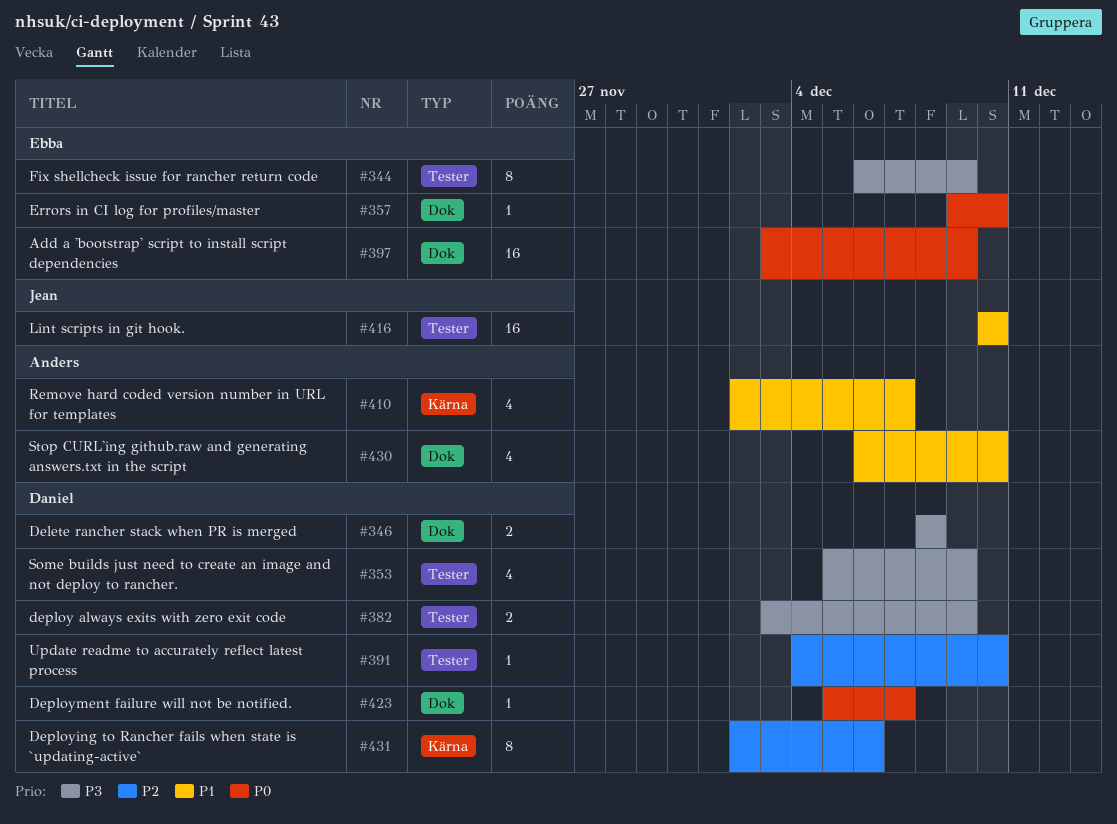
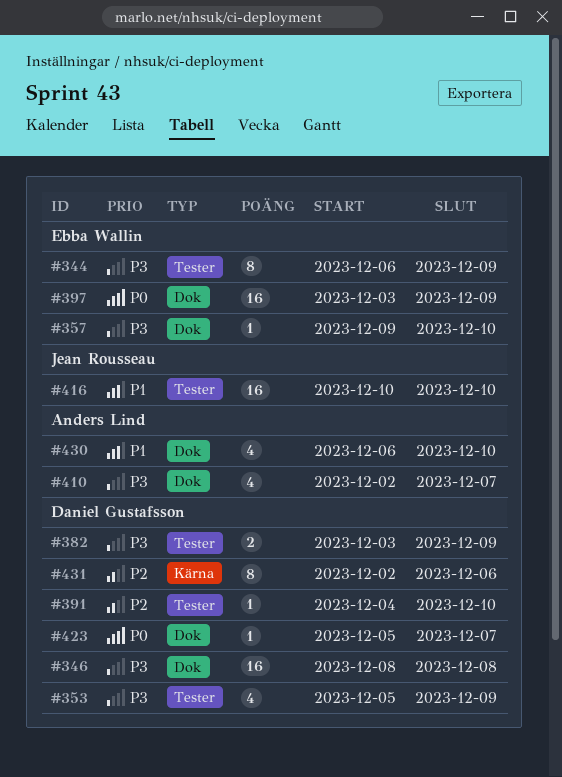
#346, estimate: 2 -> 16
#357, priority: P0 -> P3
#410, priority: P1 -> P3
#410, label: Kärna -> Dok

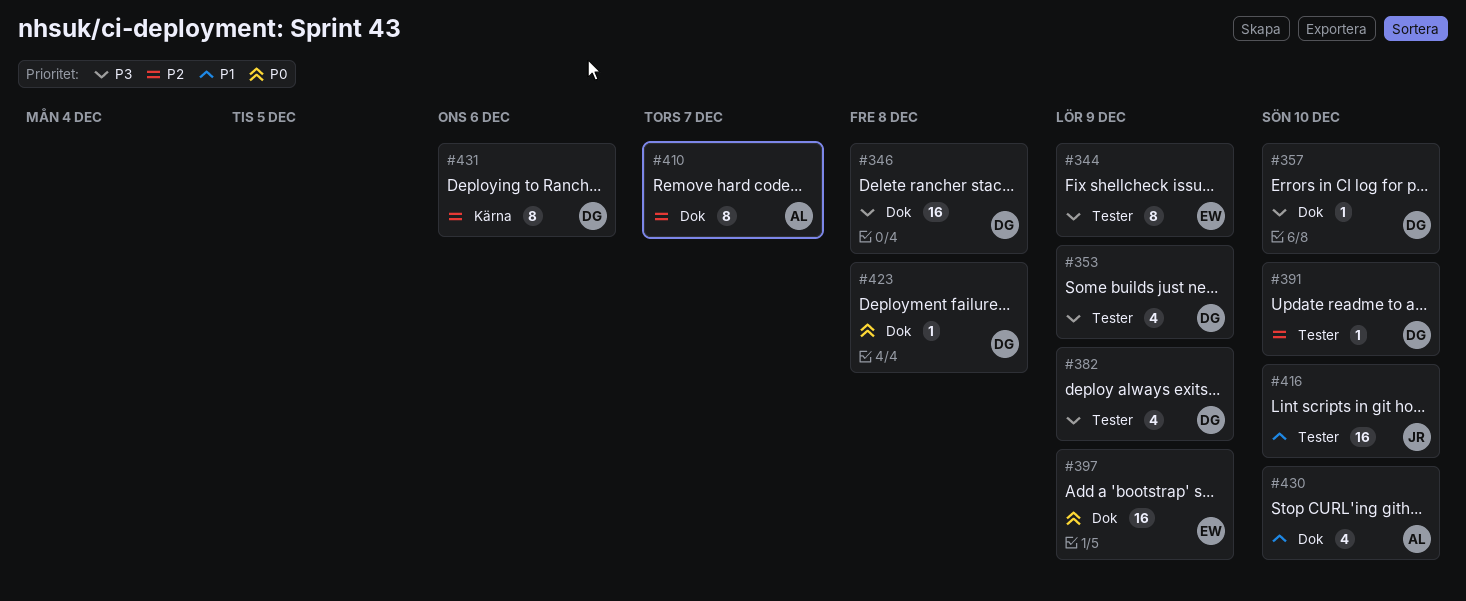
#357, owner: Ebba Wallin -> Daniel Gustafsson
#382, estimate: 2 -> 4
#410, priority: P3 -> P2
#410, estimate: 4 -> 8
#423, due: Dec 7 -> Dec 8

